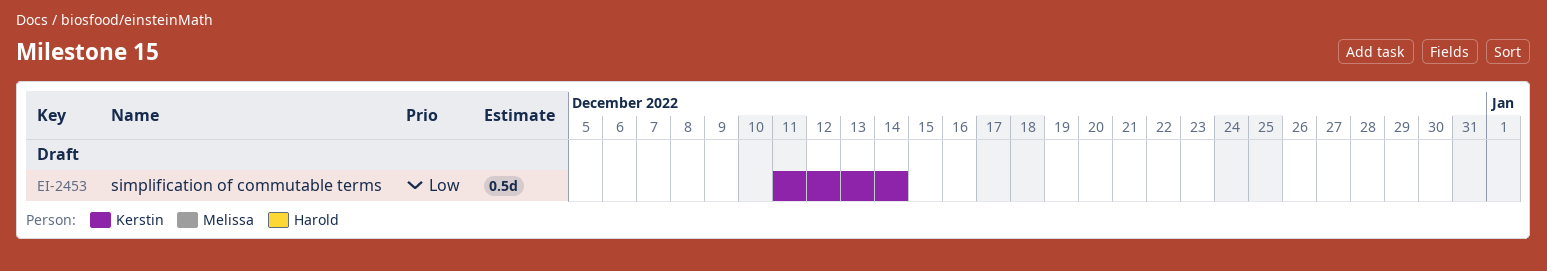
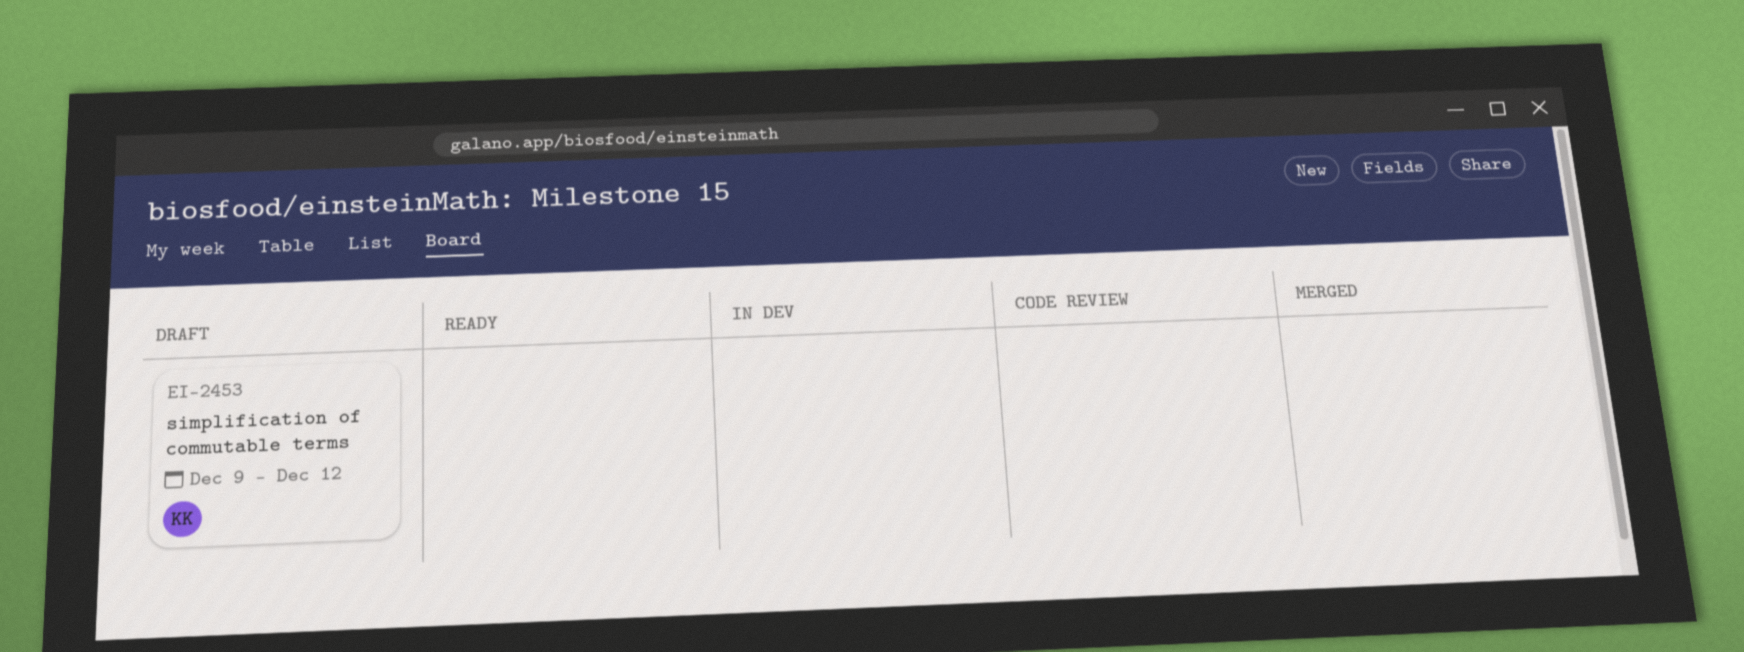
EI-2453, start: Dec 11 -> Dec 9
EI-2453, due: Dec 14 -> Dec 12

